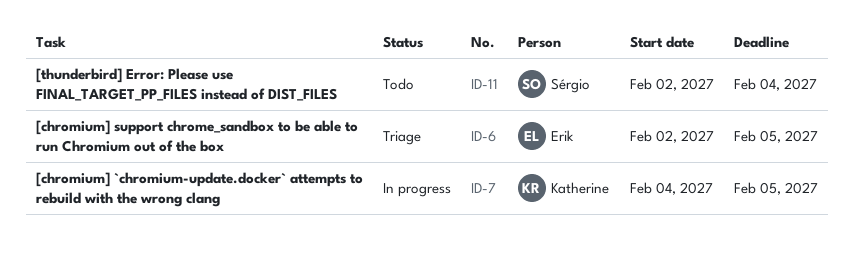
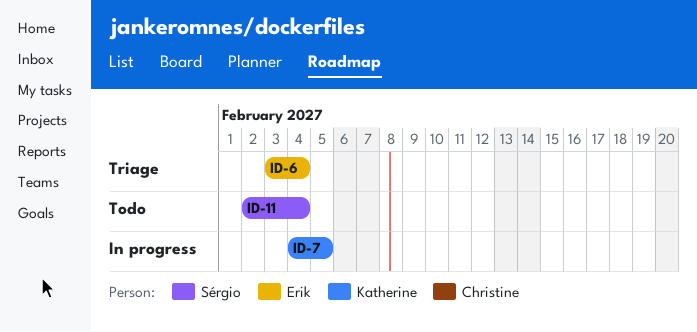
ID-6, start: Feb 2 -> Feb 3
ID-6, due: Feb 5 -> Feb 4

